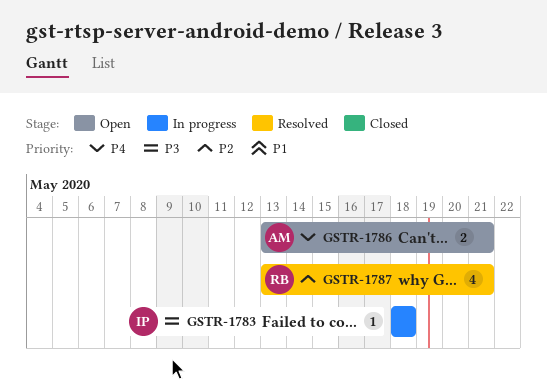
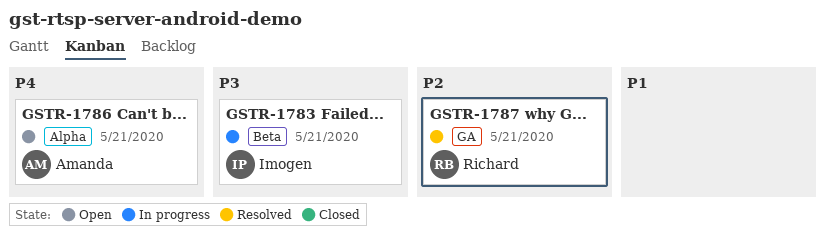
GSTR-1783, due: May 18 -> May 21

